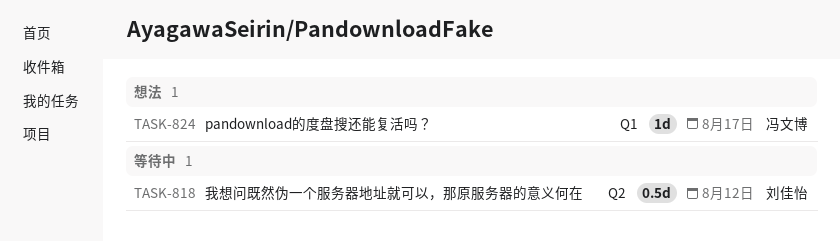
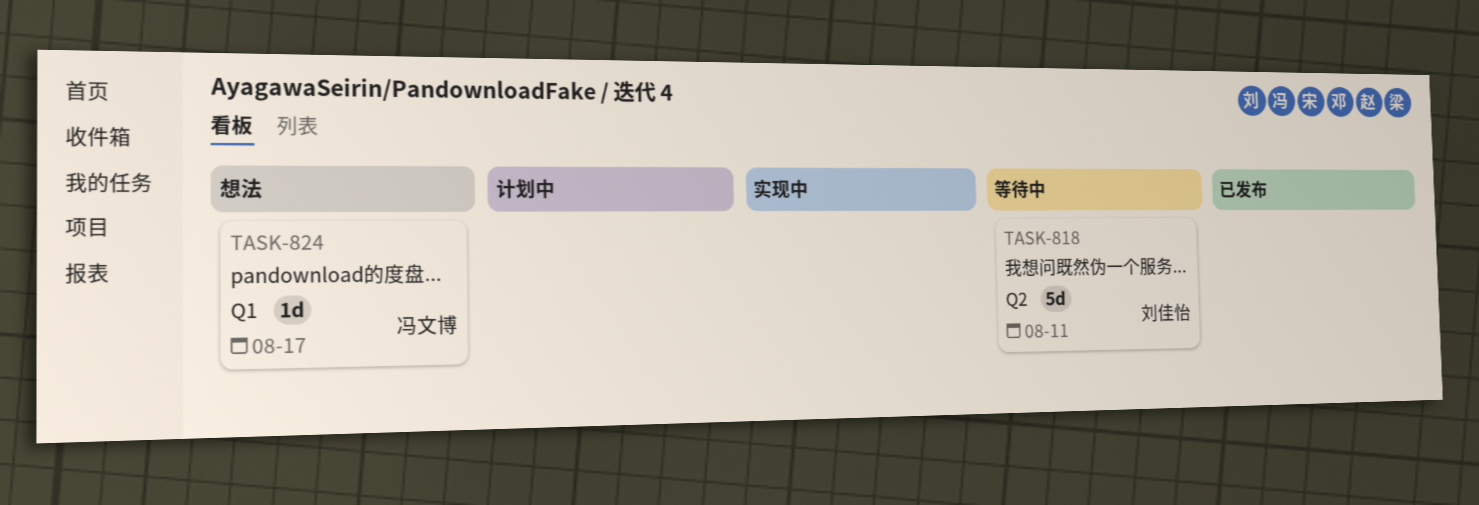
TASK-818, estimate: 0.5d -> 5d
TASK-818, due: Aug 12 -> Aug 11

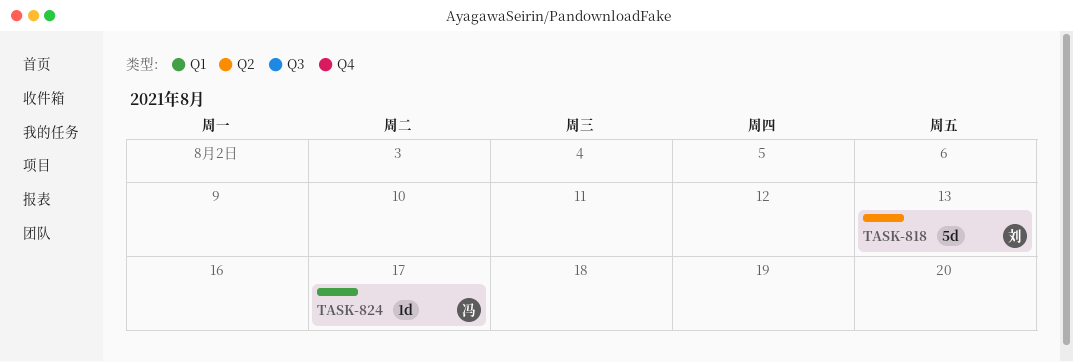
TASK-818, due: Aug 11 -> Aug 13

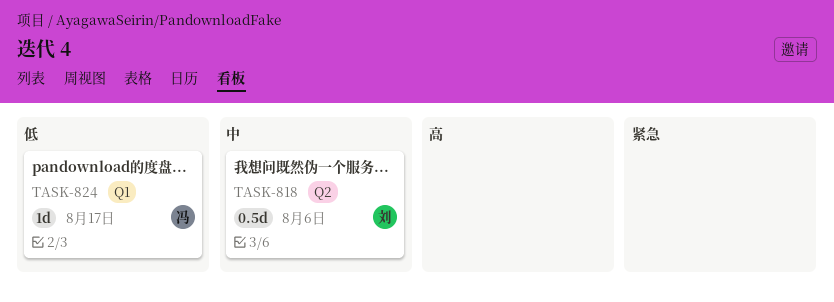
TASK-818, estimate: 5d -> 0.5d
TASK-818, due: Aug 13 -> Aug 6

